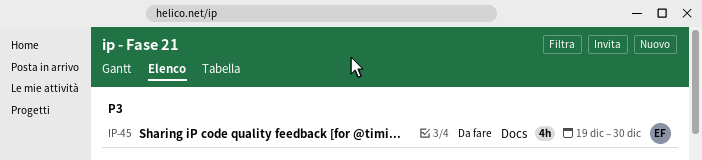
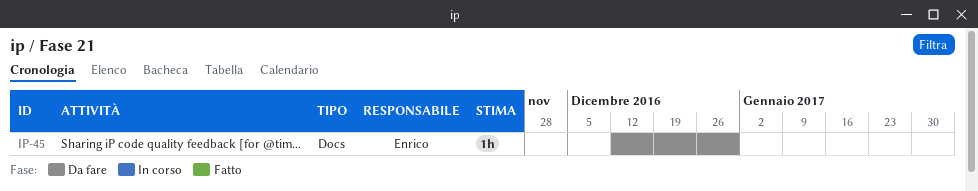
IP-45, estimate: 4h -> 1h
IP-45, start: Dec 19 -> Dec 12

